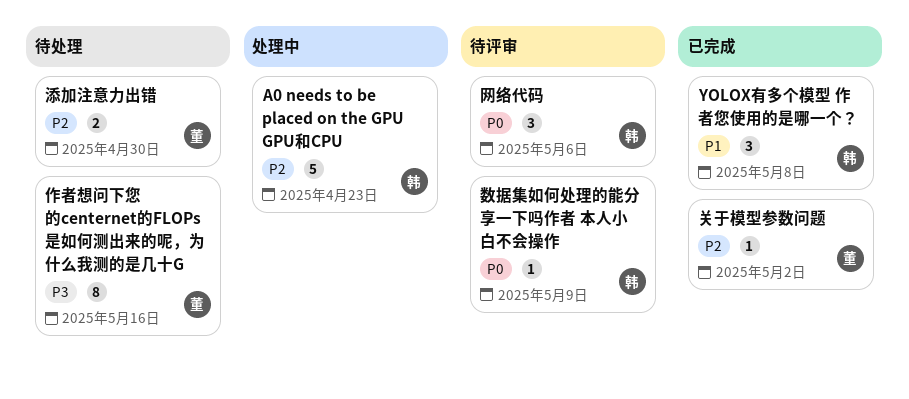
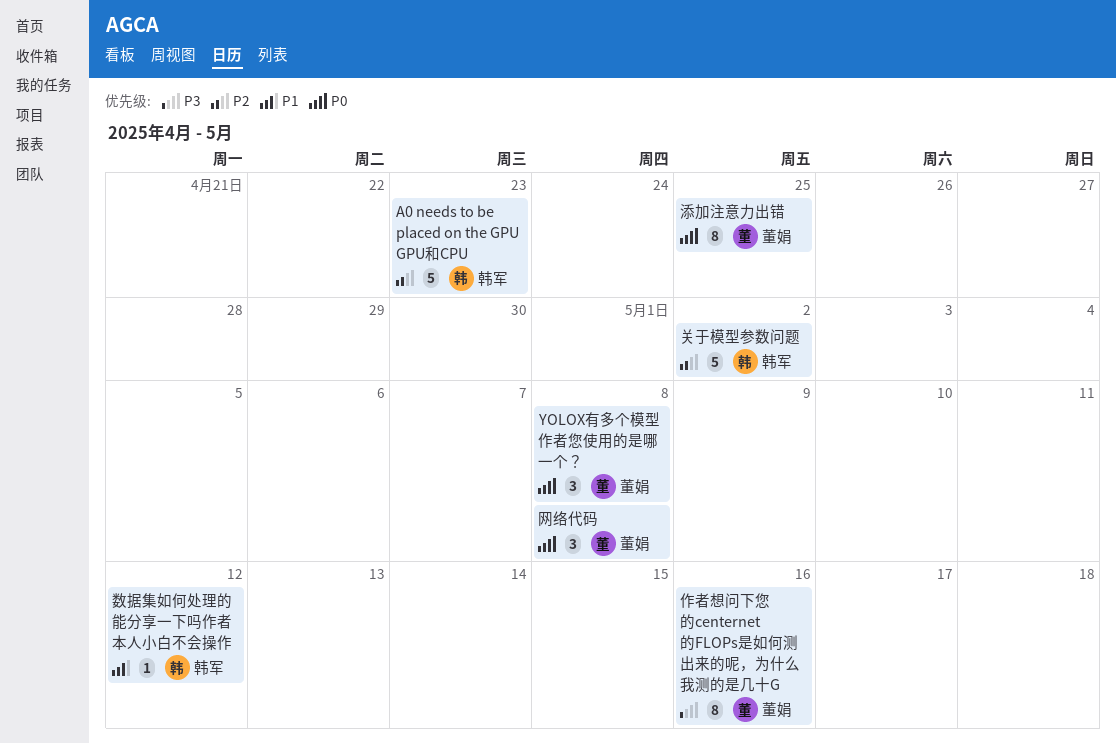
YOLOX有多个模型 作者您使用的是哪一个？, owner: 韩军 -> 董娟
YOLOX有多个模型 作者您使用的是哪一个？, priority: P1 -> P0
关于模型参数问题, owner: 董娟 -> 韩军
关于模型参数问题, estimate: 1 -> 5
数据集如何处理的能分享一下吗作者 本人小白不会操作, priority: P0 -> P1
数据集如何处理的能分享一下吗作者 本人小白不会操作, due: May 9 -> May 12
添加注意力出错, priority: P2 -> P0
添加注意力出错, estimate: 2 -> 8
添加注意力出错, due: Apr 30 -> Apr 25
网络代码, owner: 韩军 -> 董娟
网络代码, due: May 6 -> May 8

